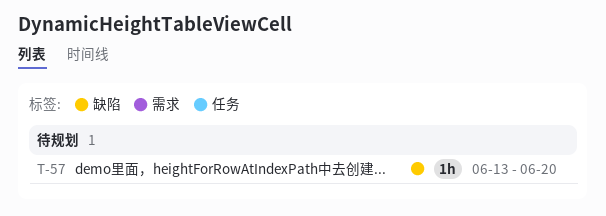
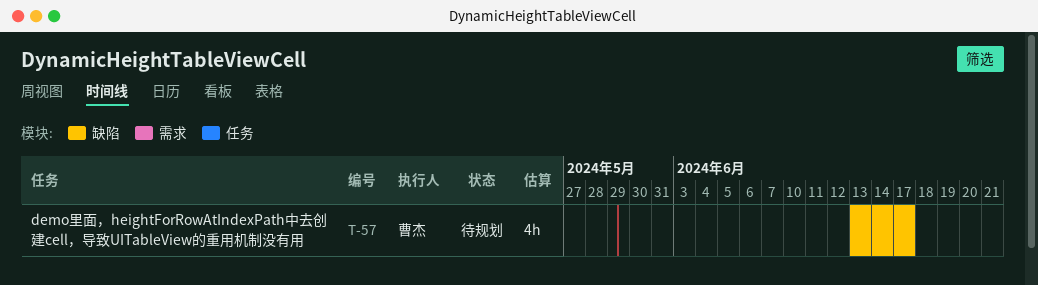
T-57, estimate: 1h -> 4h
T-57, due: Jun 20 -> Jun 17

